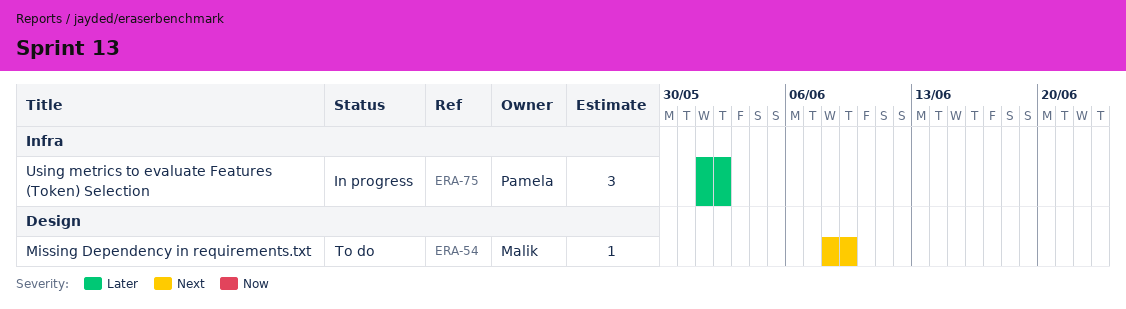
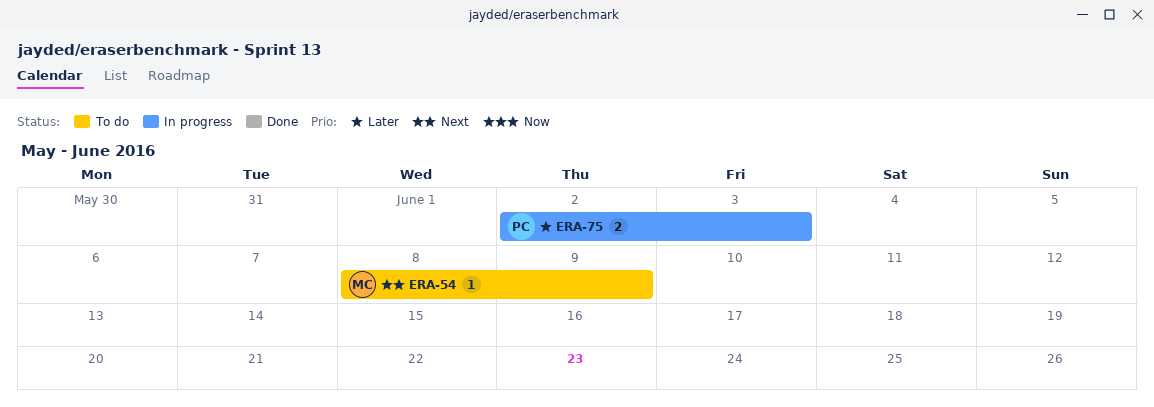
ERA-75, estimate: 3 -> 2
ERA-75, start: Jun 1 -> Jun 2
ERA-75, due: Jun 2 -> Jun 3

